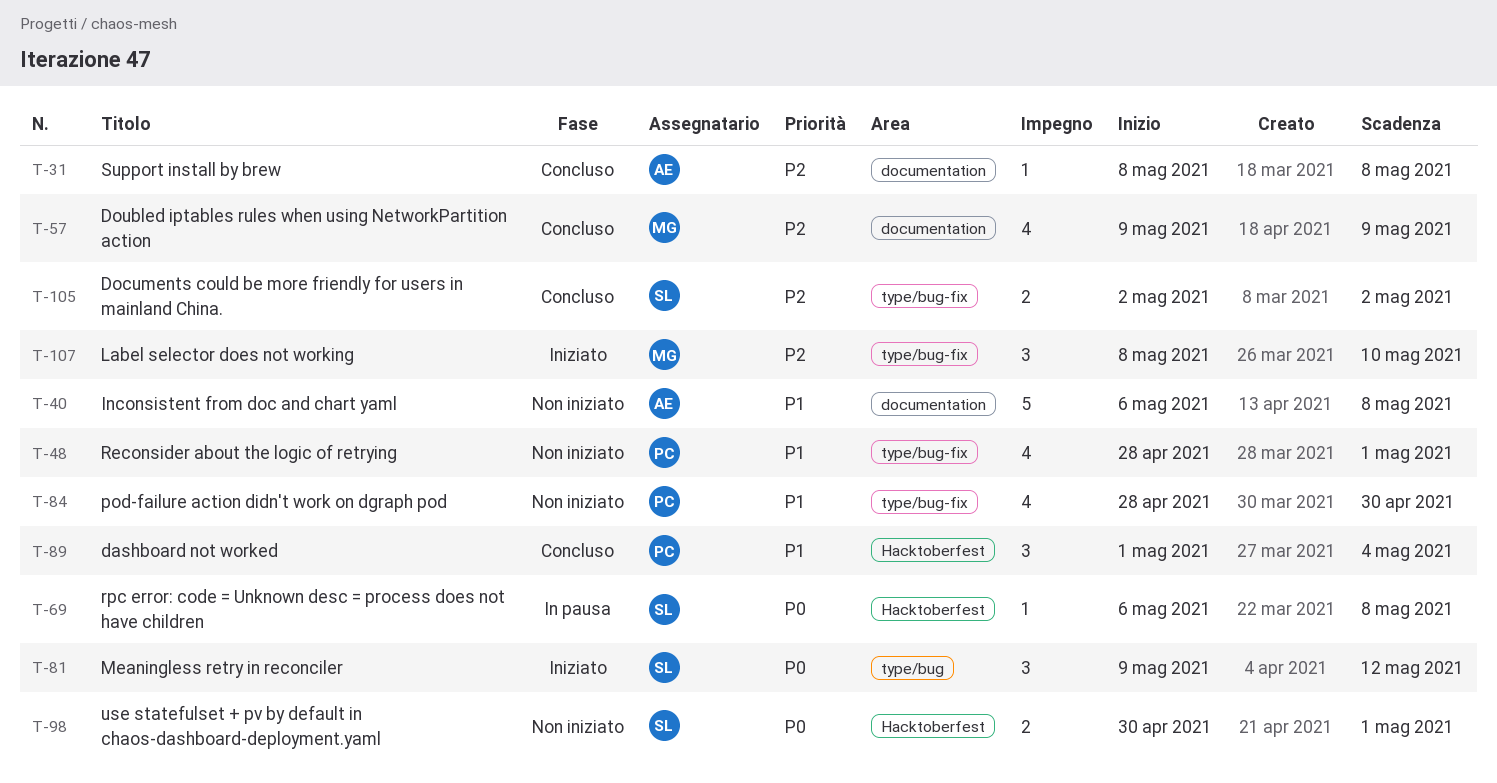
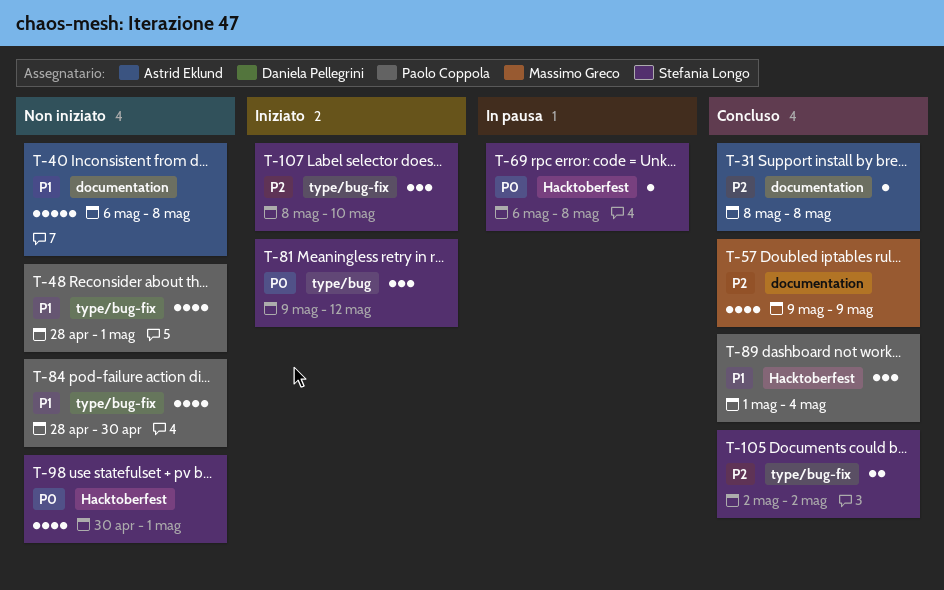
T-98, estimate: 2 -> 4
T-107, owner: Massimo Greco -> Stefania Longo

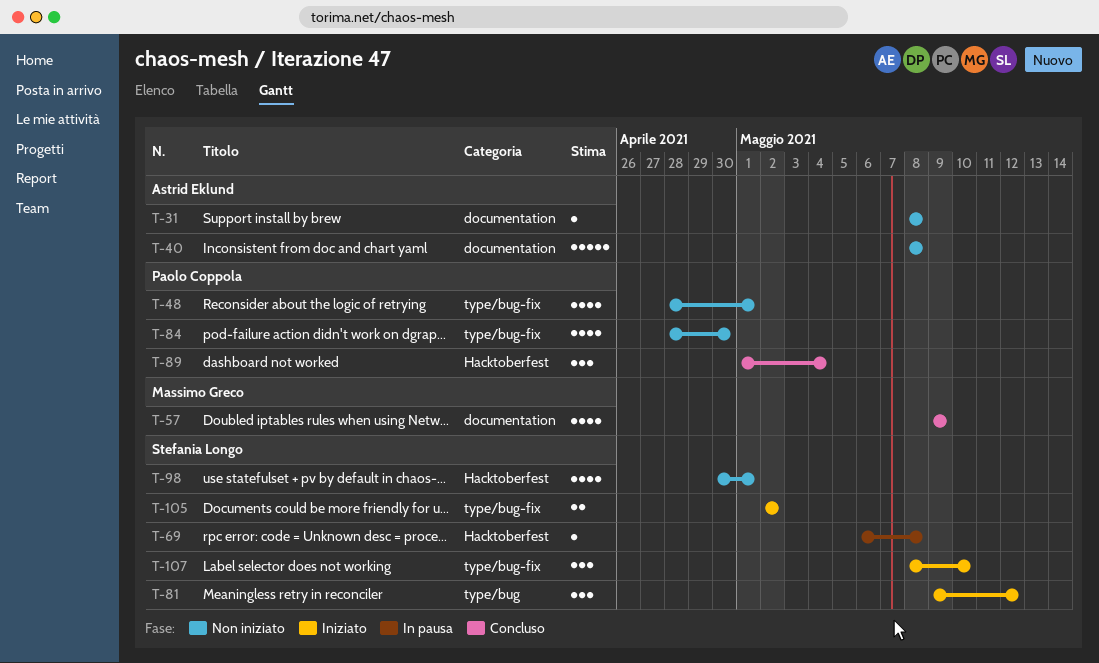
T-31, status: Concluso -> Non iniziato
T-40, start: May 6 -> May 8
T-105, status: Concluso -> Iniziato

